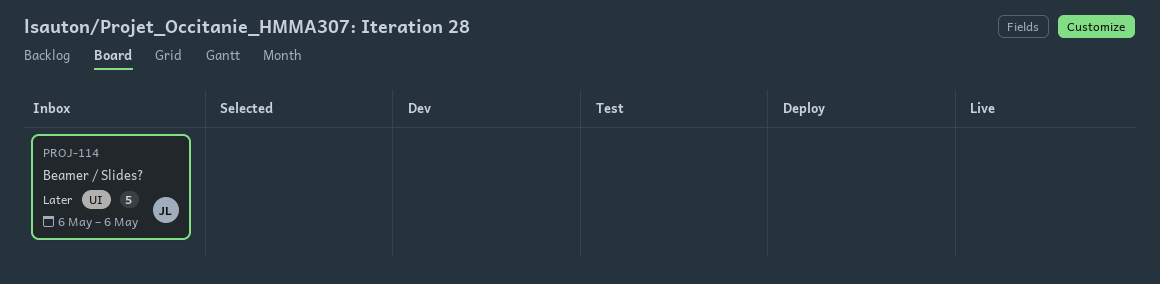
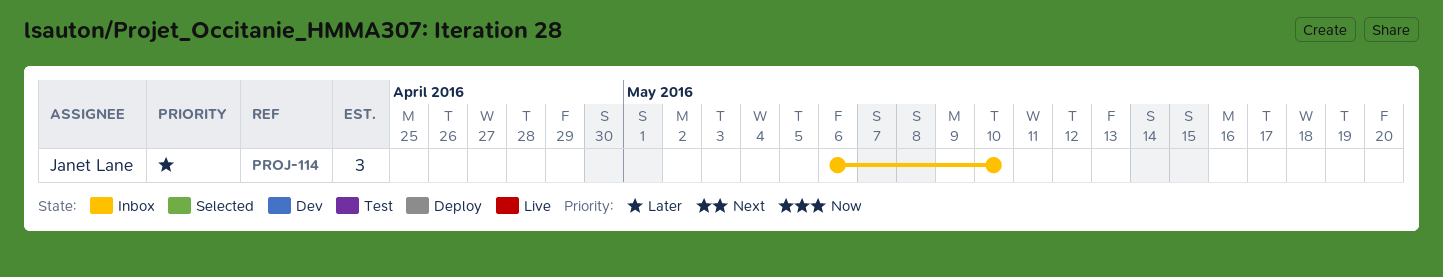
PROJ-114, estimate: 5 -> 3
PROJ-114, due: May 6 -> May 10

